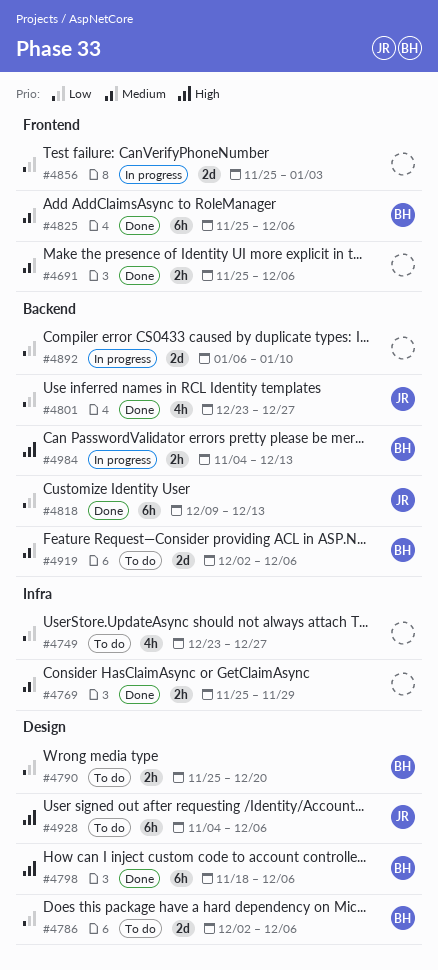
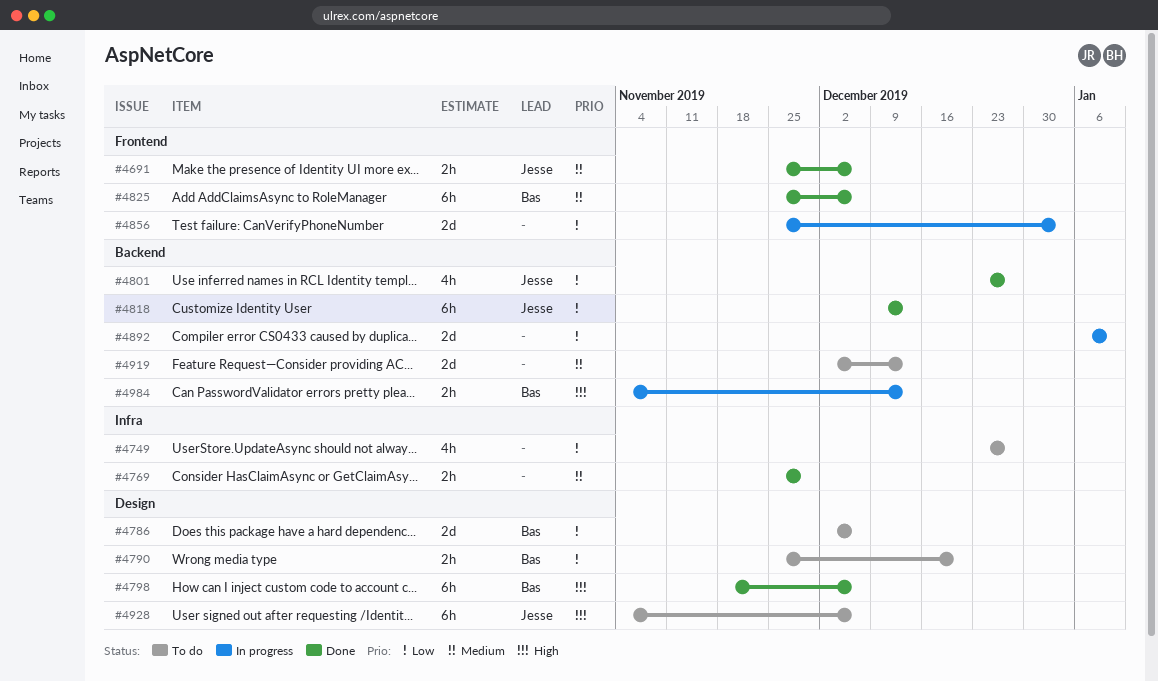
#4691, owner: none -> Jesse
#4919, owner: Bas -> none
#4919, due: Dec 6 -> Dec 13

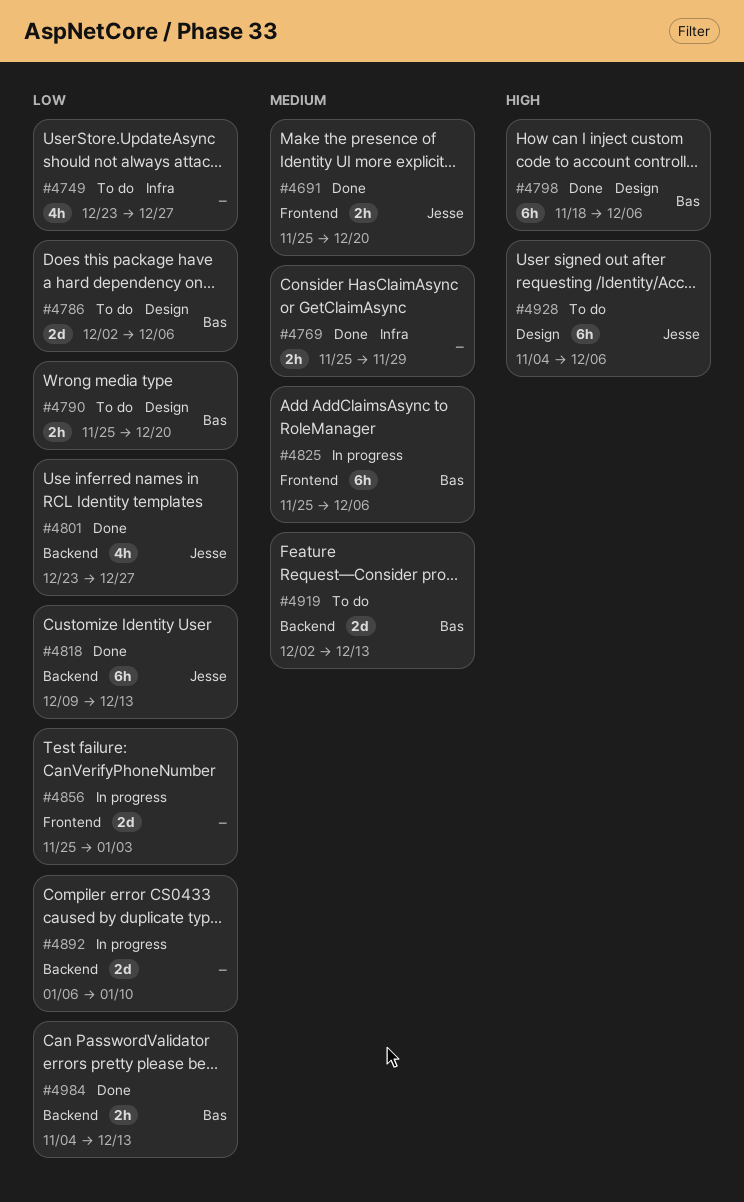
#4691, due: Dec 6 -> Dec 20
#4825, status: Done -> In progress
#4919, owner: none -> Bas
#4984, status: In progress -> Done
#4984, priority: High -> Low

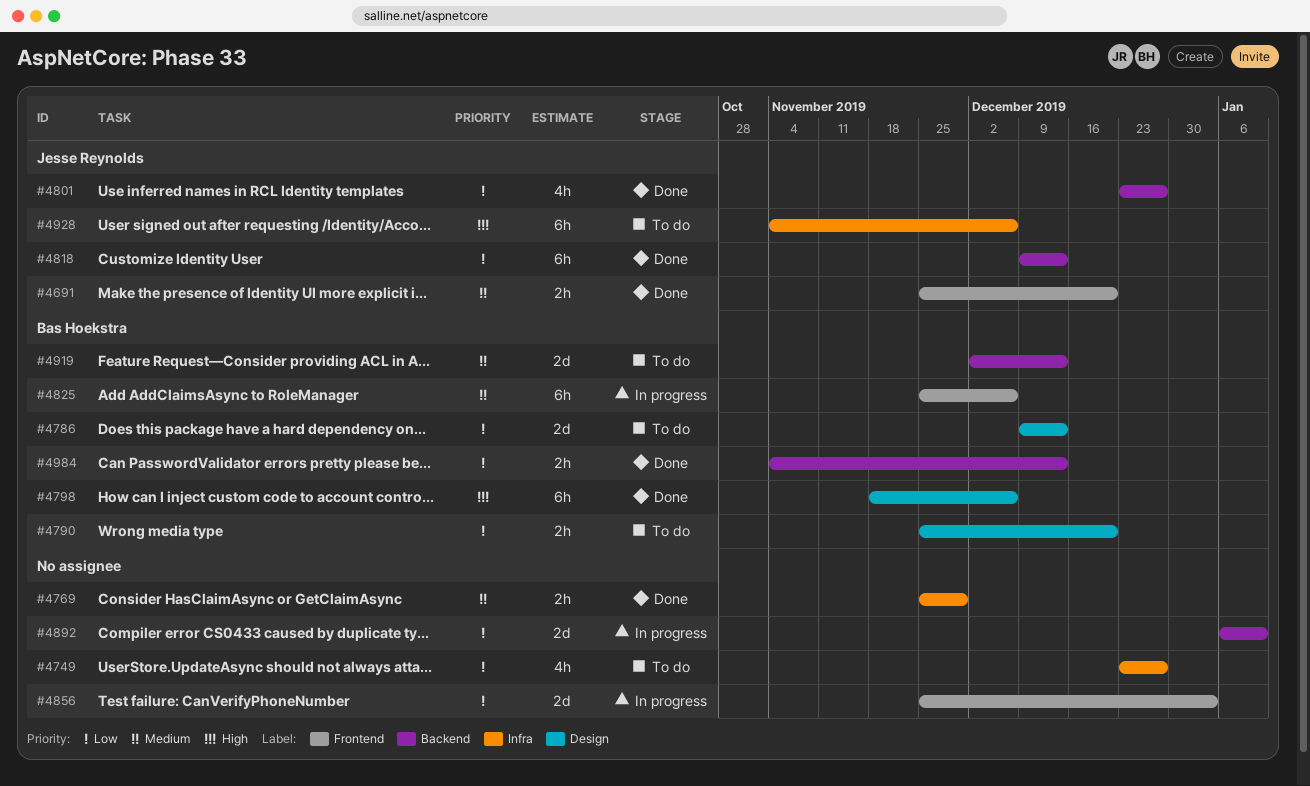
#4786, start: Dec 2 -> Dec 9
#4786, due: Dec 6 -> Dec 13
#4928, label: Design -> Infra

